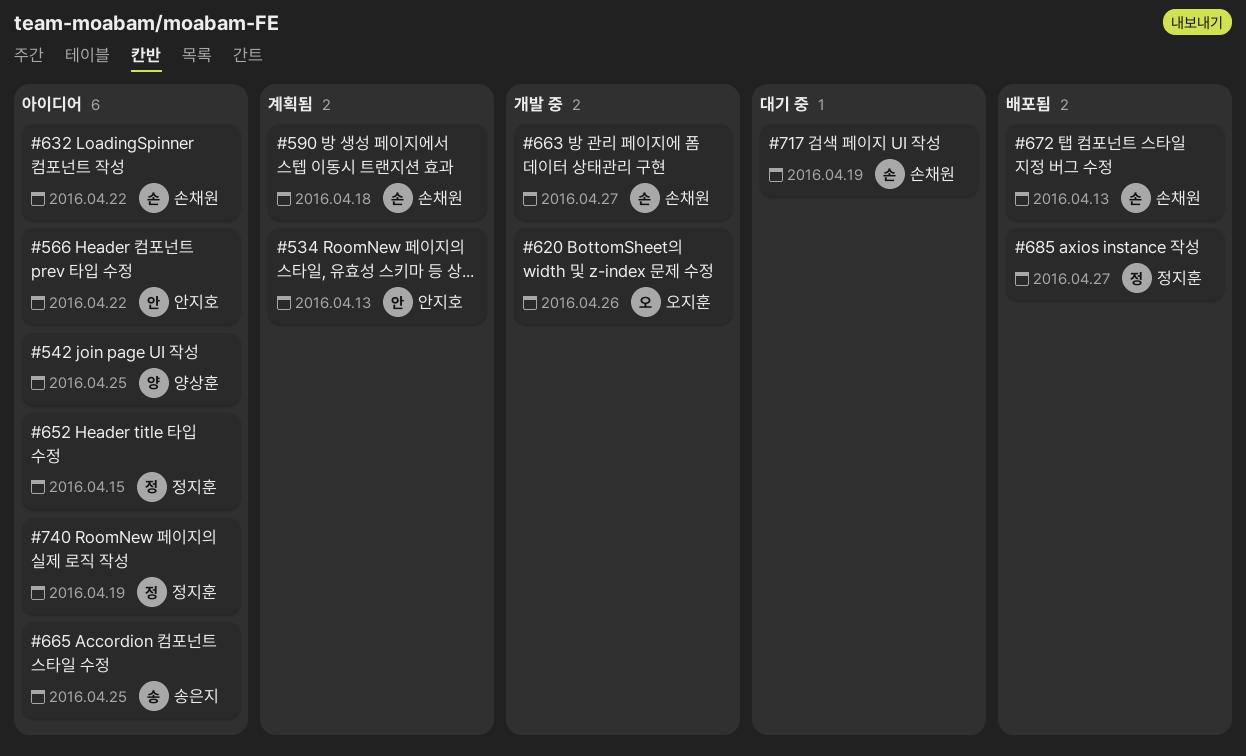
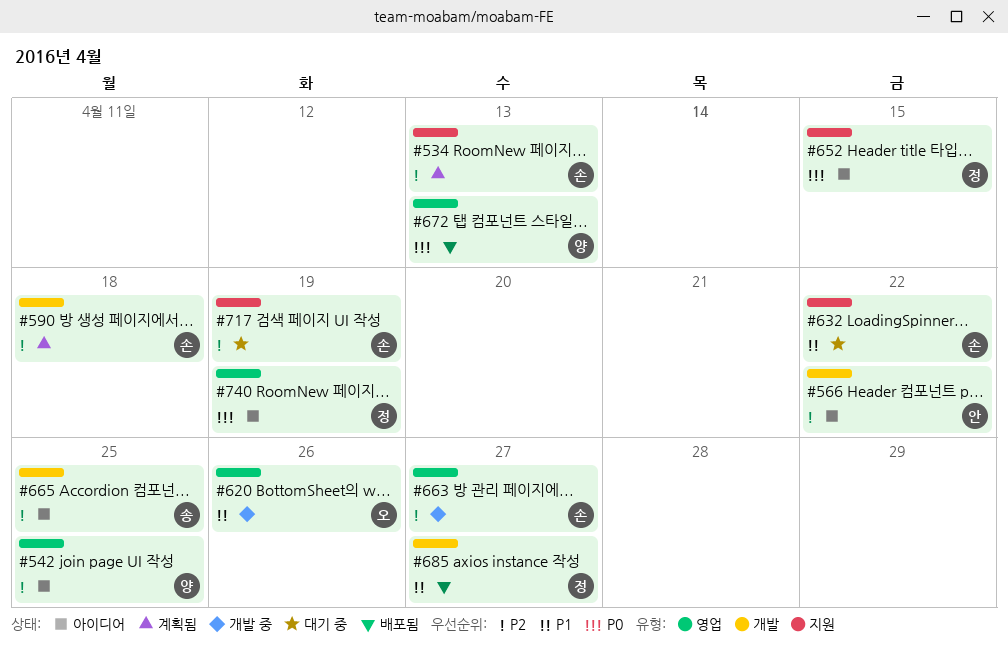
#534, owner: 안지호 -> 손채원
#632, status: 아이디어 -> 대기 중
#672, owner: 손채원 -> 양상훈

